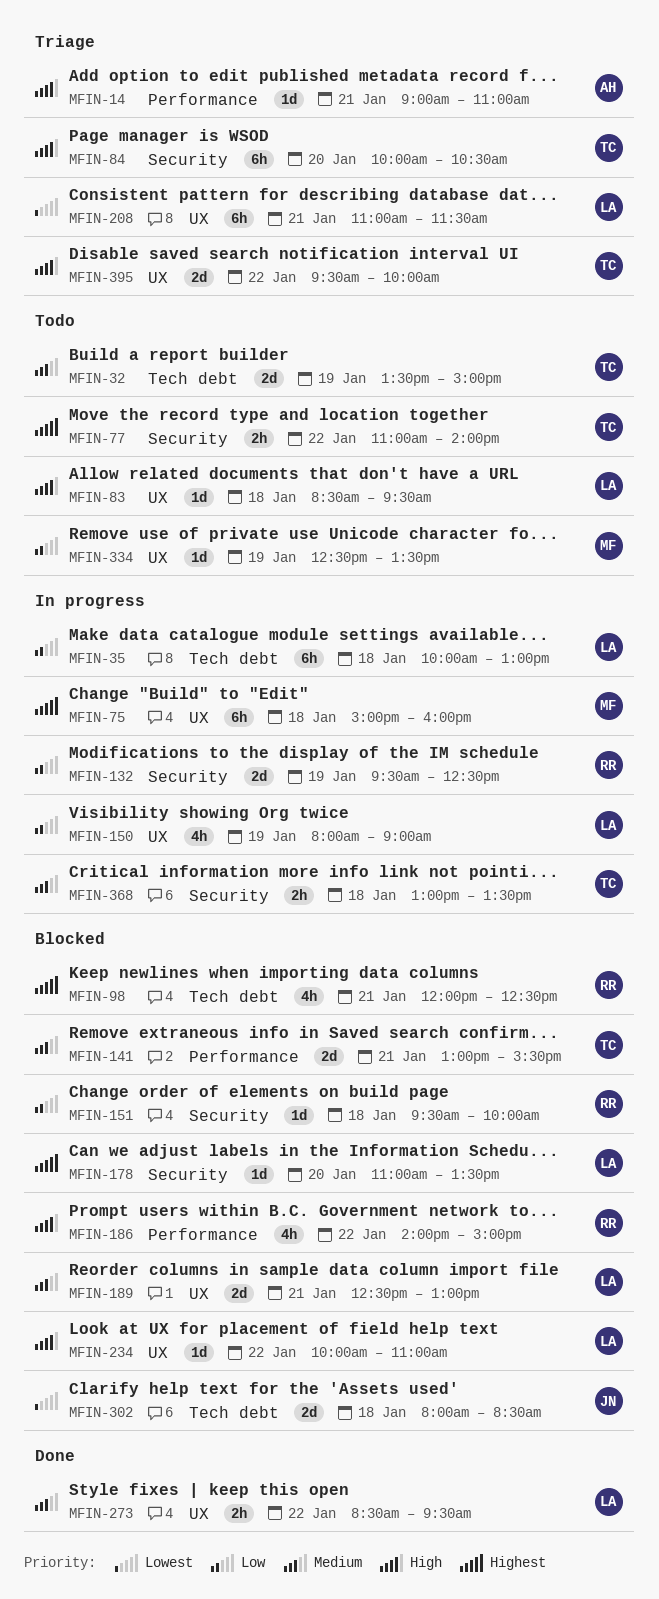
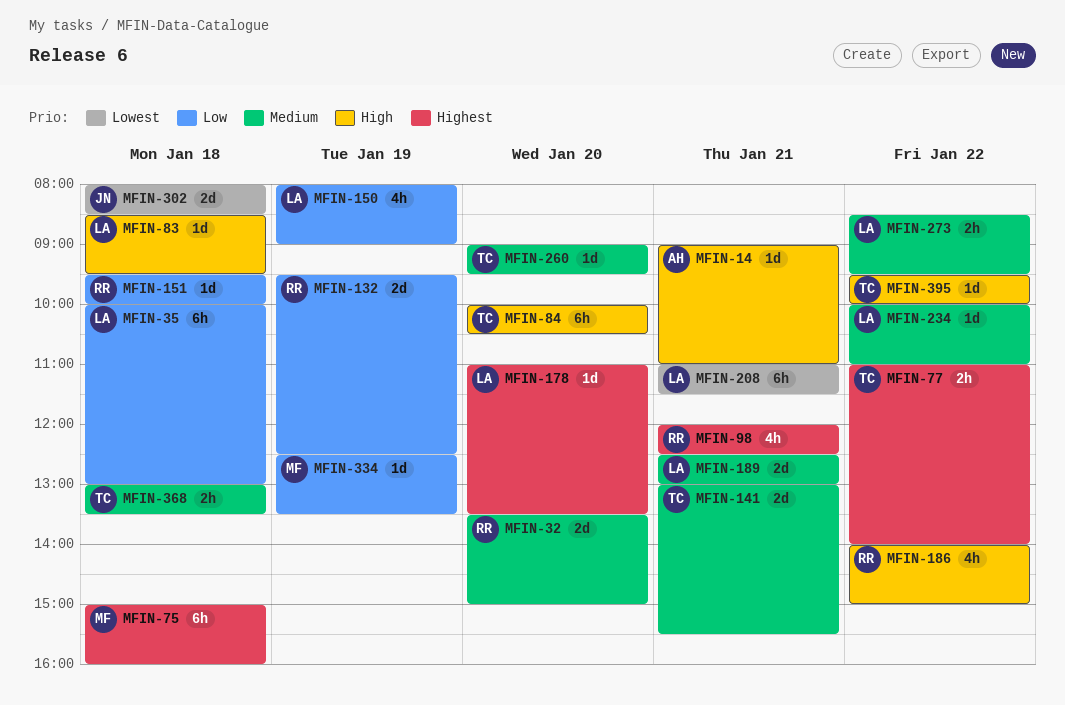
MFIN-32, owner: TC -> RR
MFIN-32, day: Jan 19 -> Jan 20
MFIN-234, priority: High -> Medium
MFIN-260: none -> present
MFIN-395, estimate: 2d -> 1d

